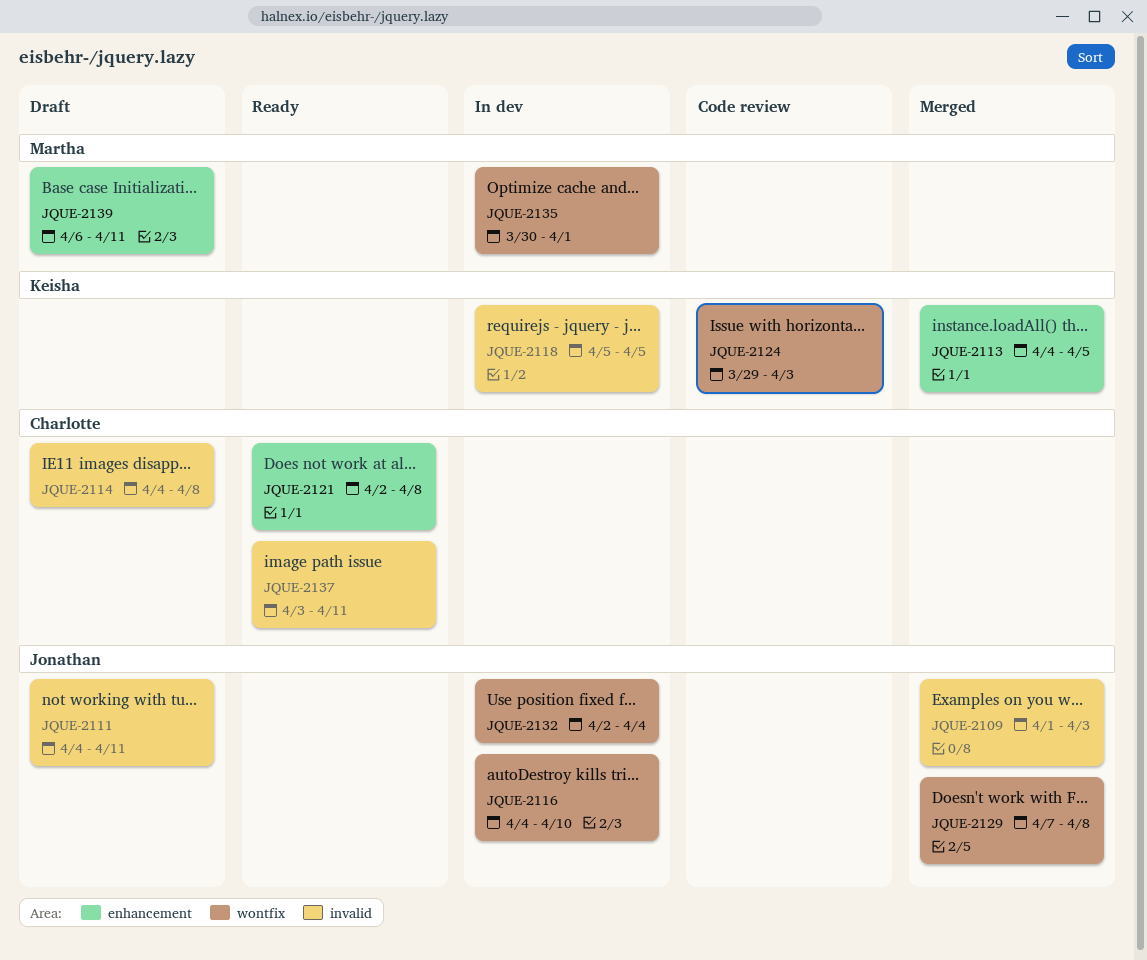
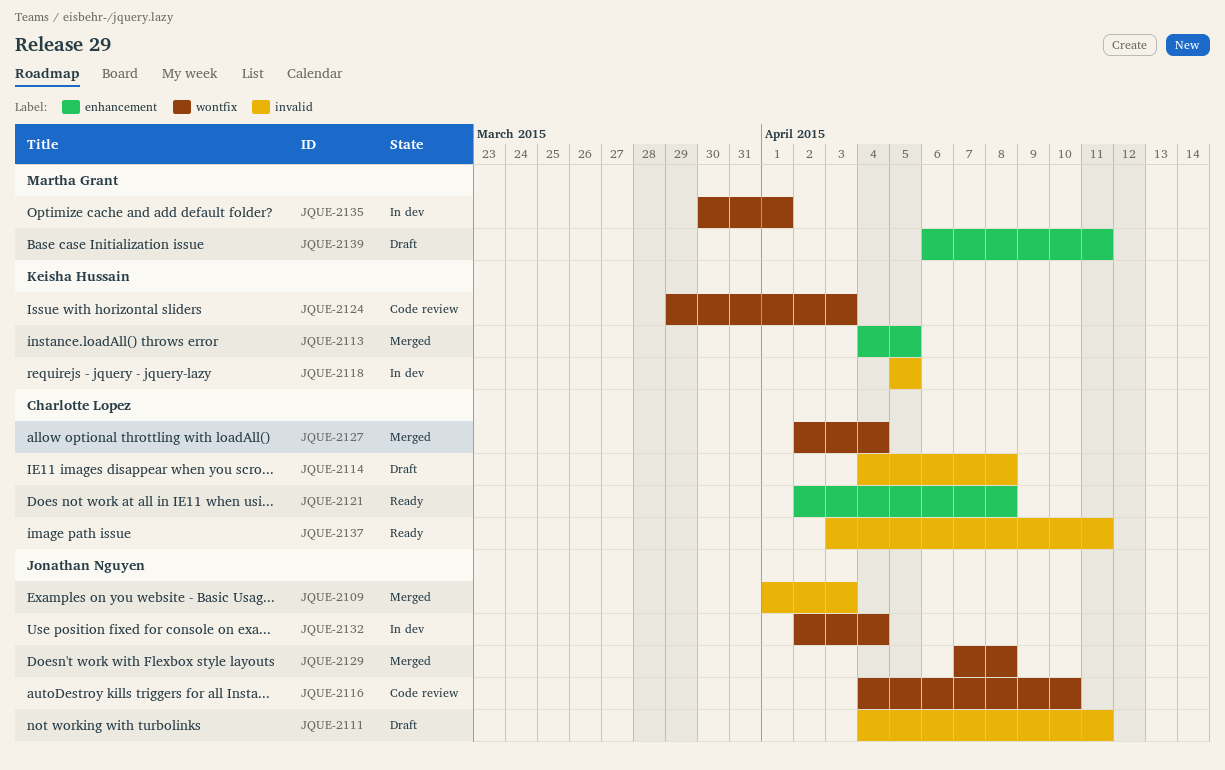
JQUE-2116, status: In dev -> Code review
JQUE-2127: none -> present

